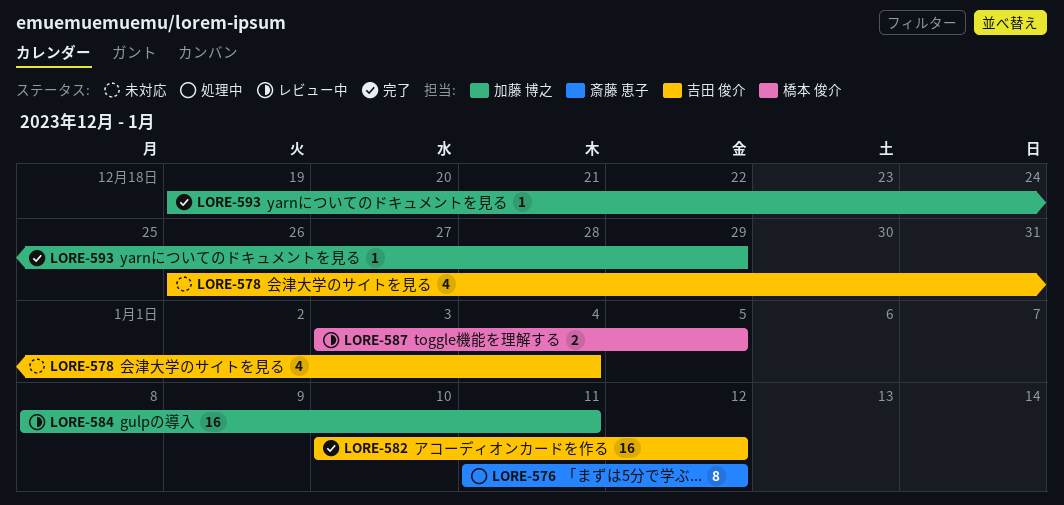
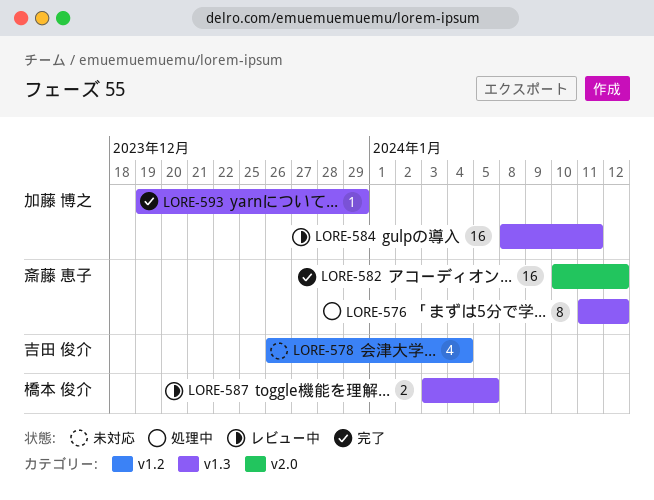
LORE-582, owner: 吉田 俊介 -> 斎藤 恵子

